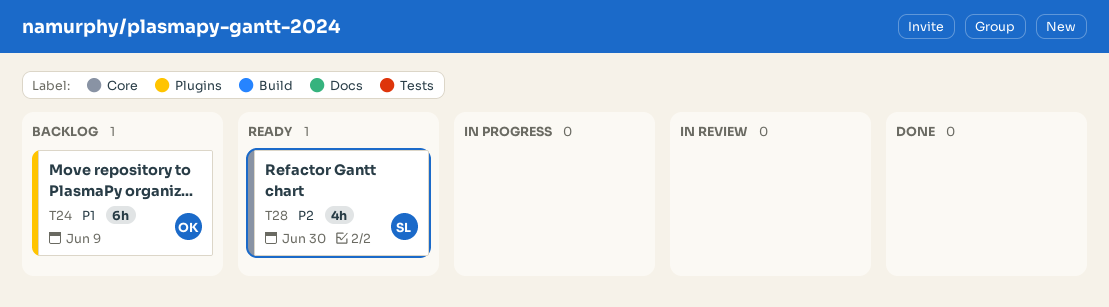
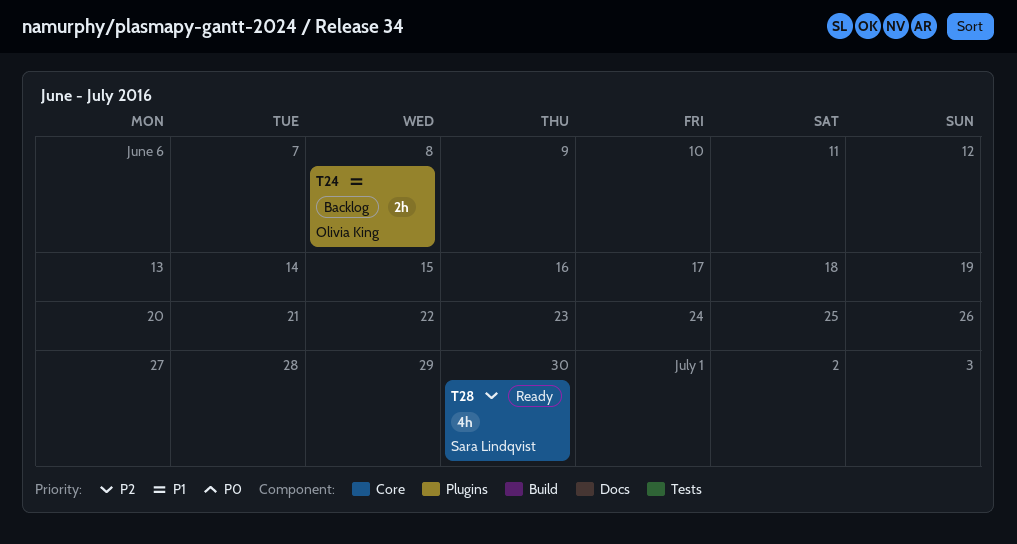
T24, estimate: 6h -> 2h
T24, due: Jun 9 -> Jun 8

